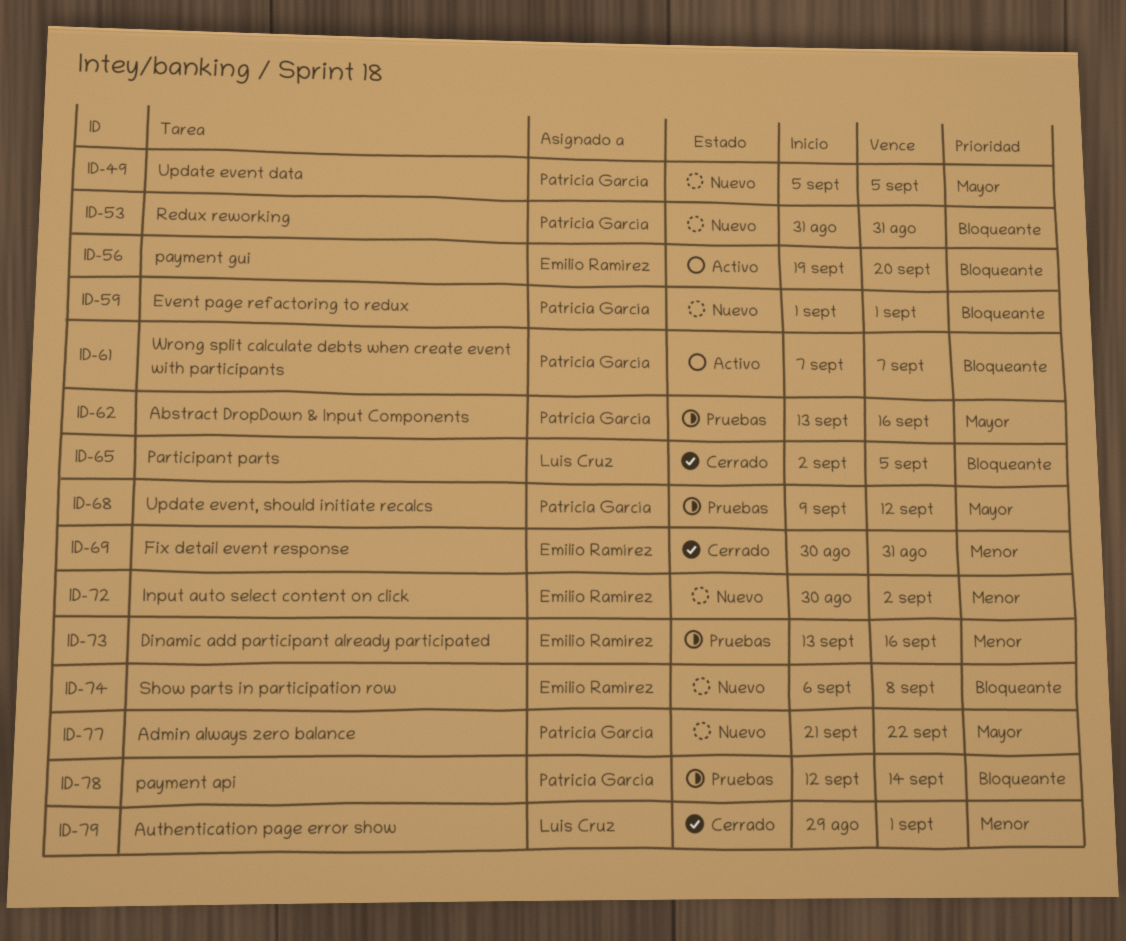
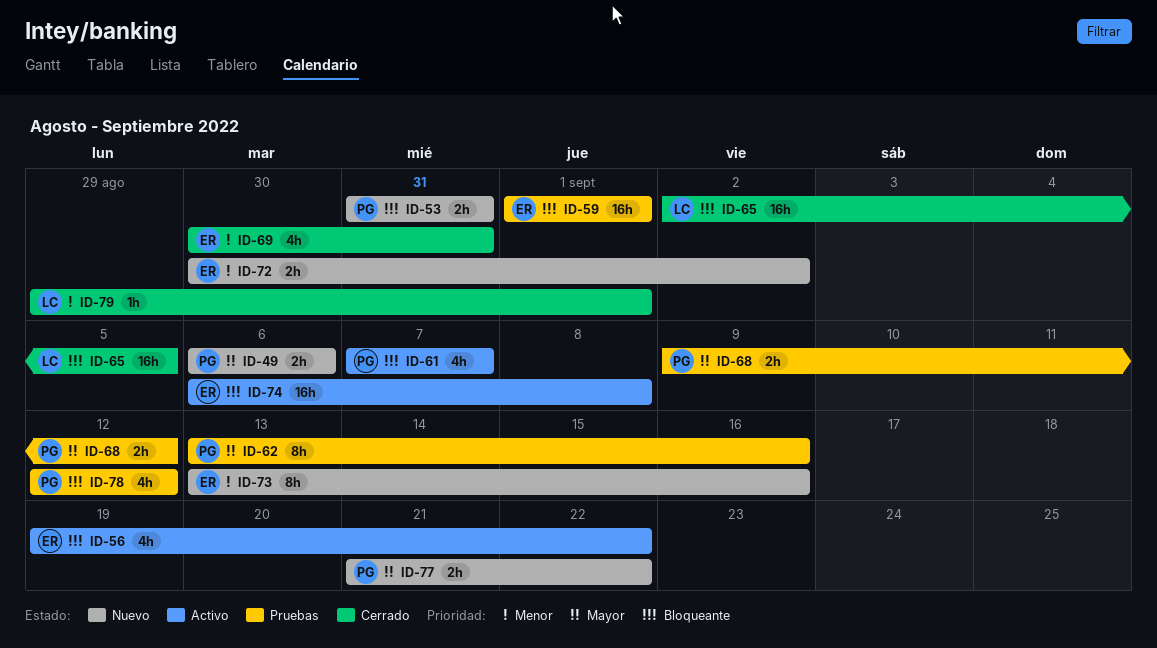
ID-49, start: Sep 5 -> Sep 6
ID-49, due: Sep 5 -> Sep 6
ID-56, due: Sep 20 -> Sep 22
ID-59, status: Nuevo -> Pruebas
ID-59, owner: Patricia García -> Emilio Ramírez
ID-73, status: Pruebas -> Nuevo
ID-74, status: Nuevo -> Activo
ID-78, due: Sep 14 -> Sep 12

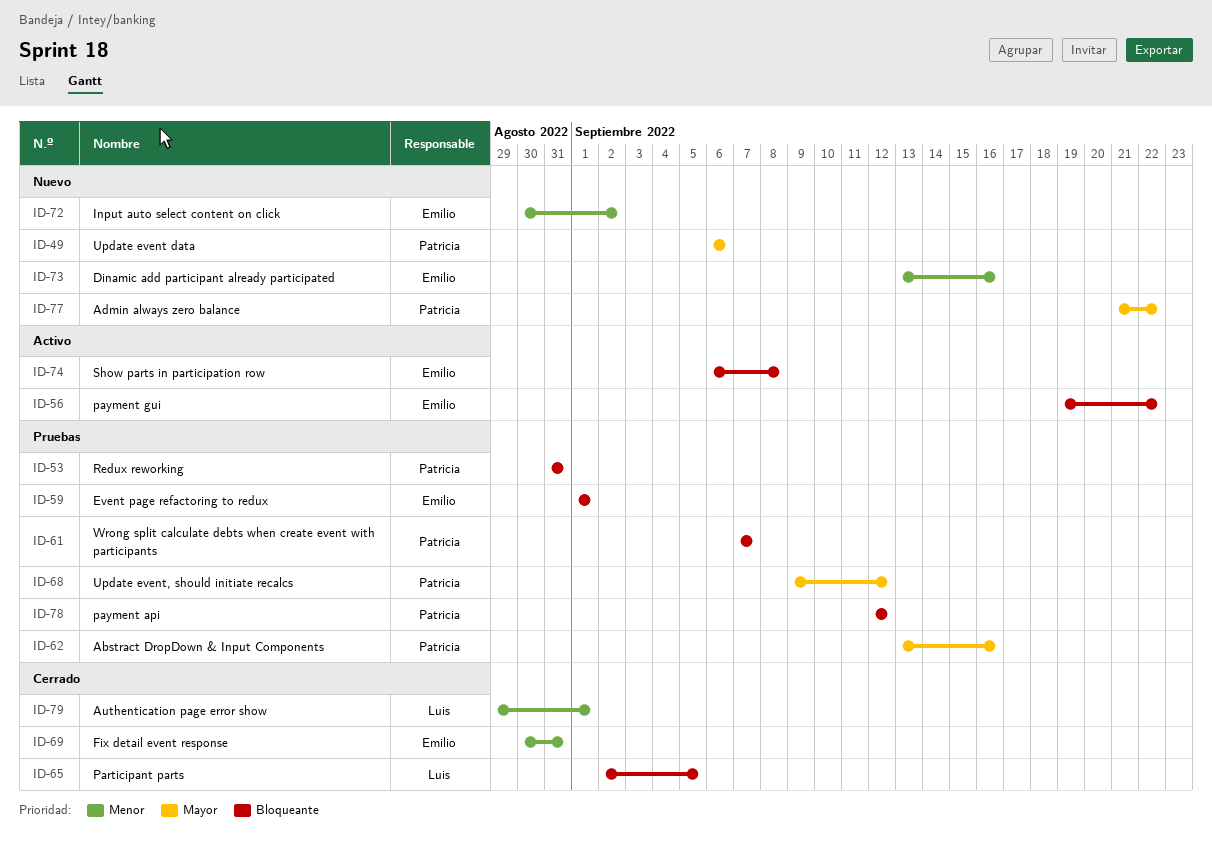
ID-53, status: Nuevo -> Pruebas
ID-61, status: Activo -> Pruebas

